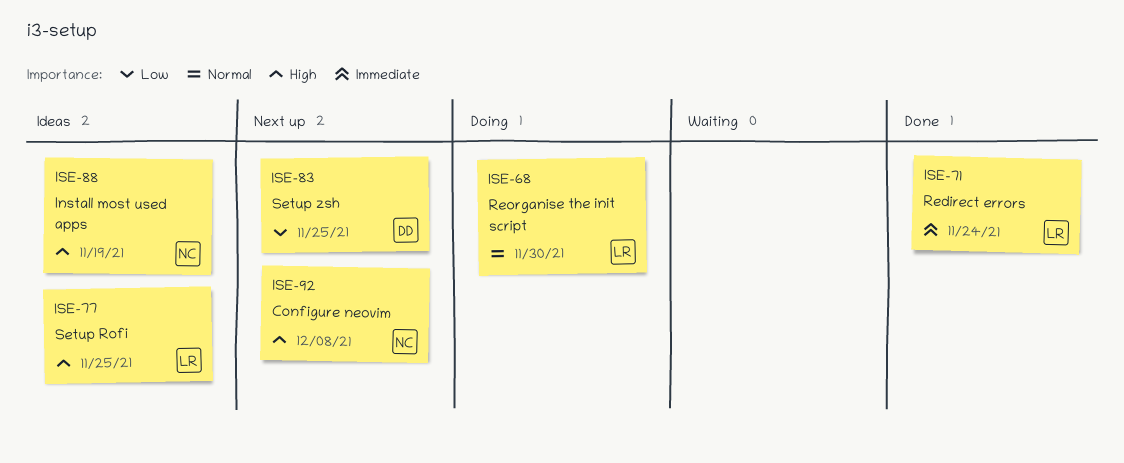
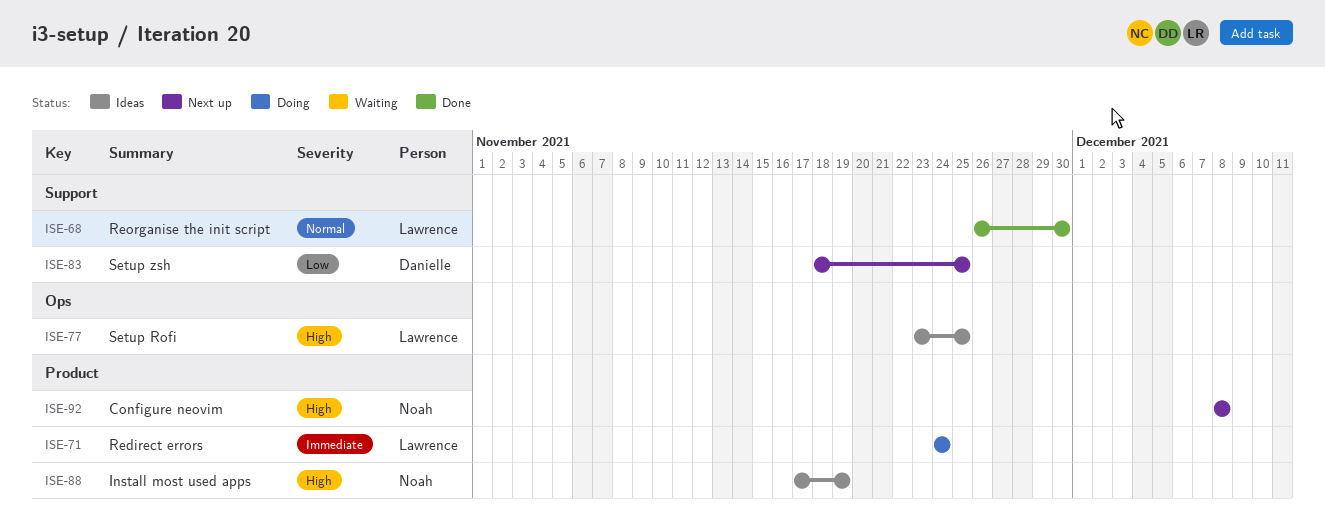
ISE-68, status: Doing -> Done
ISE-71, status: Done -> Doing

